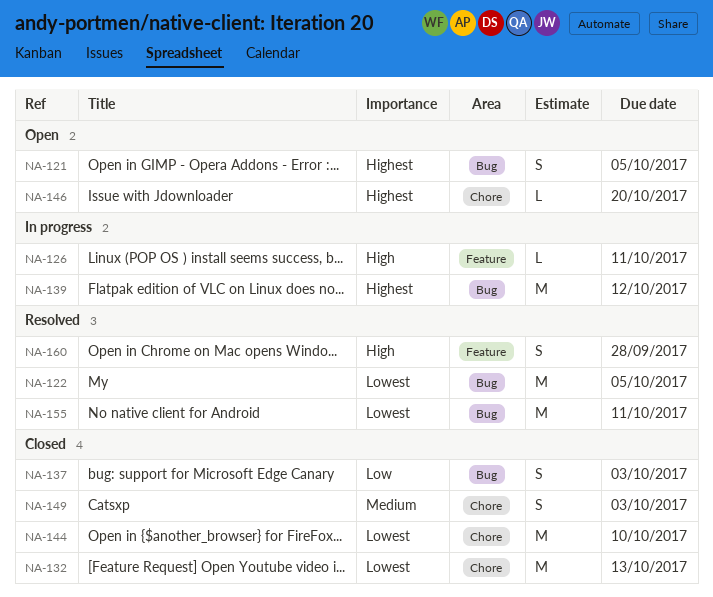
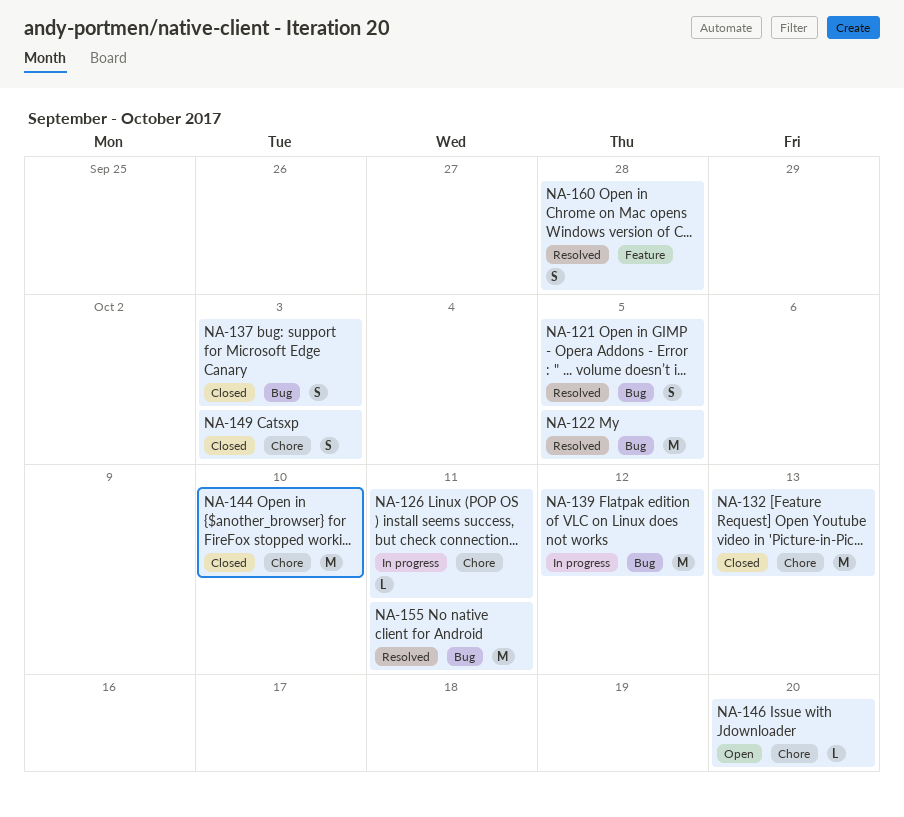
NA-121, status: Open -> Resolved
NA-126, label: Feature -> Chore

